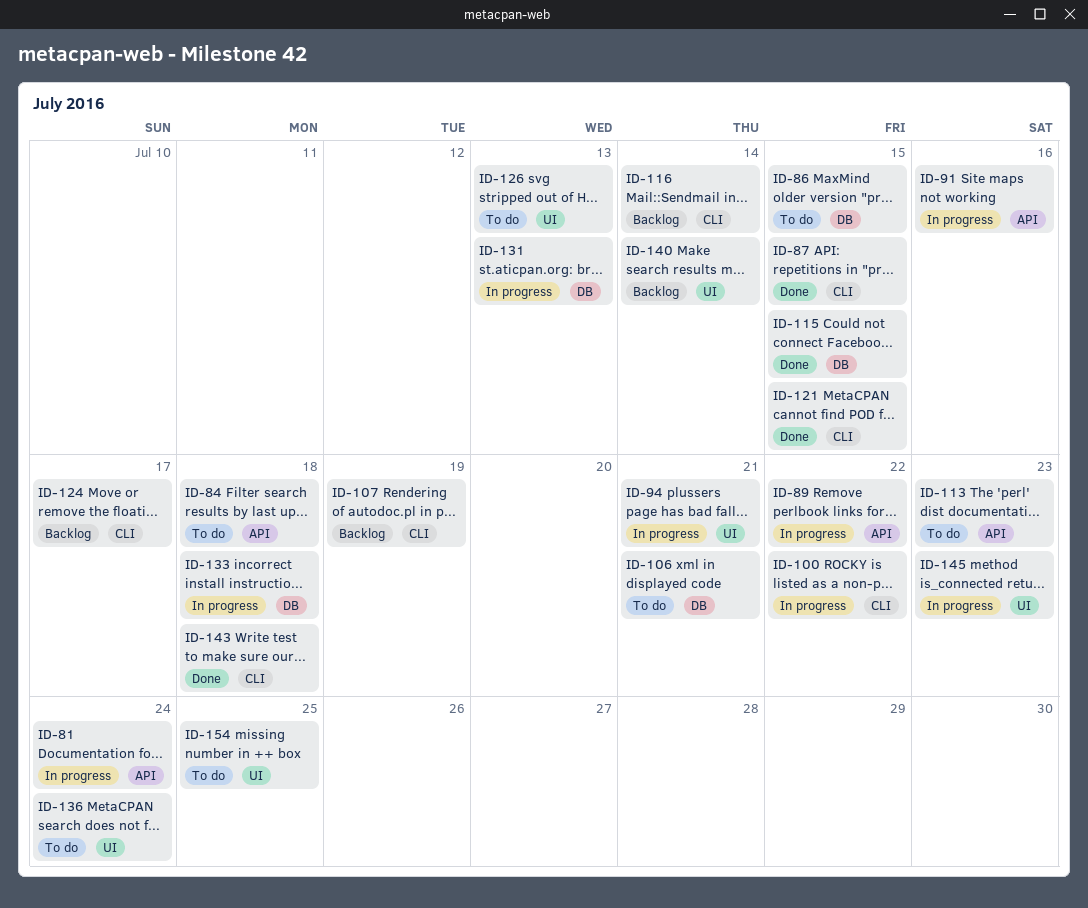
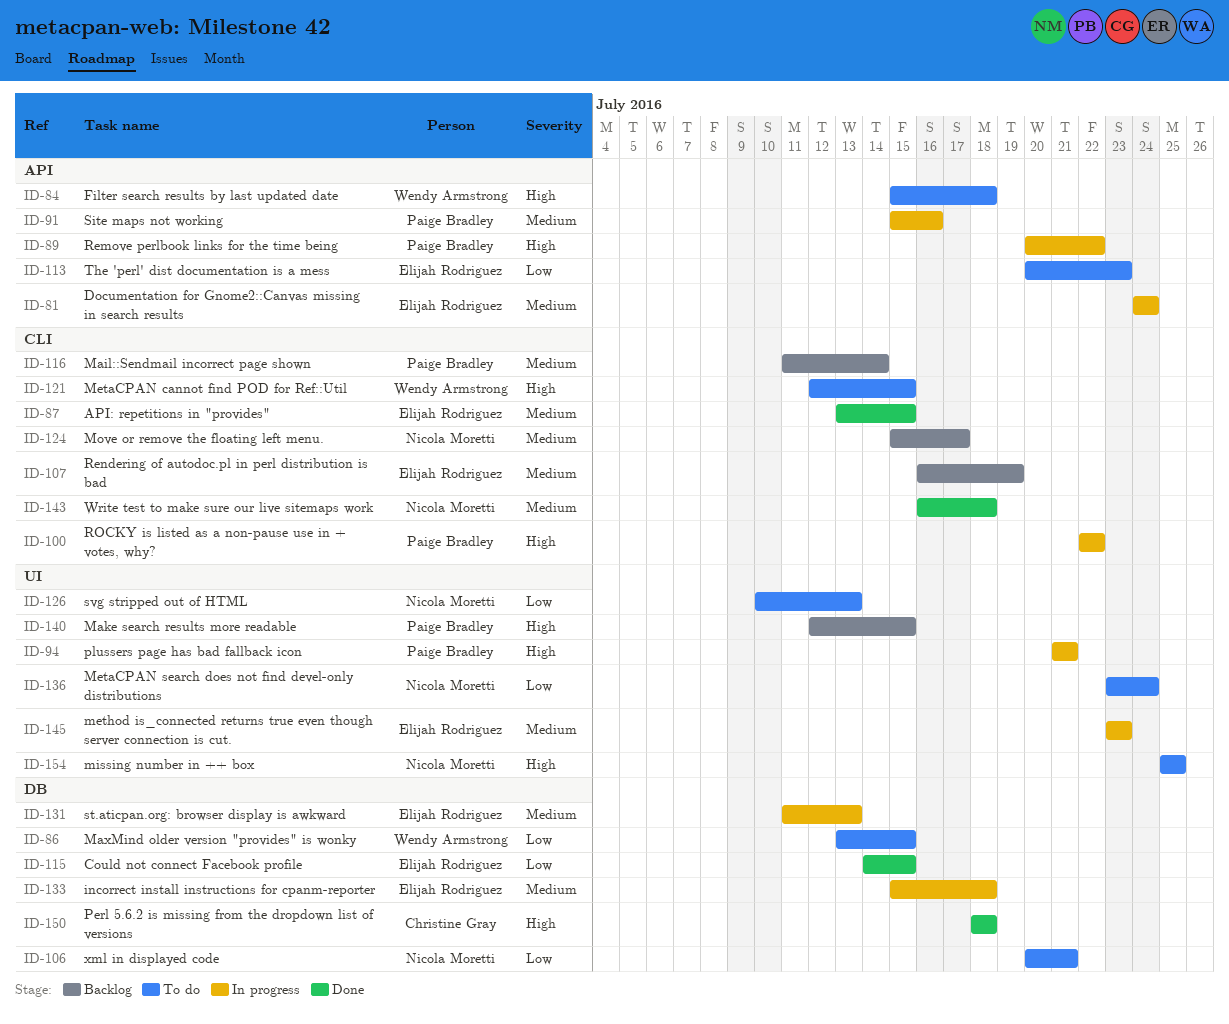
ID-121, status: Done -> To do
ID-140, due: Jul 14 -> Jul 15
ID-150: none -> present

